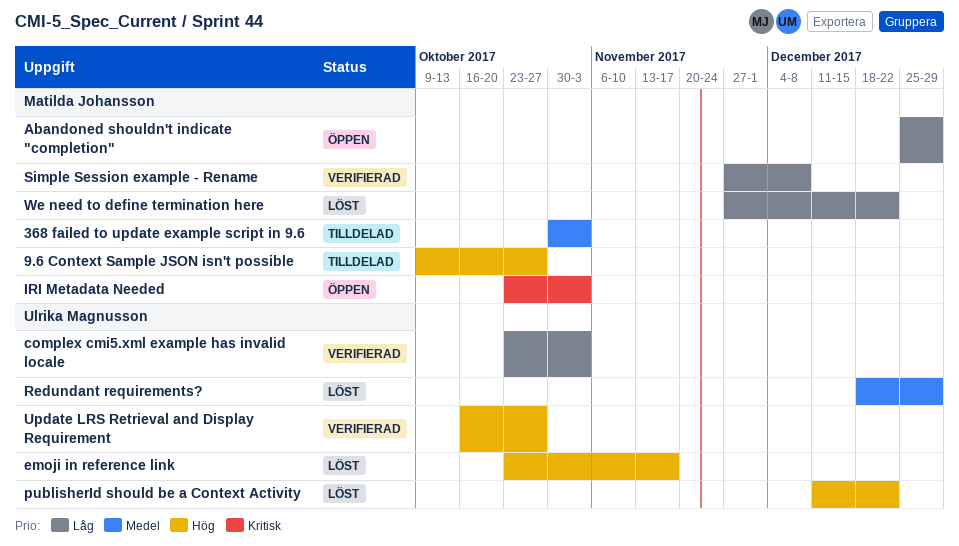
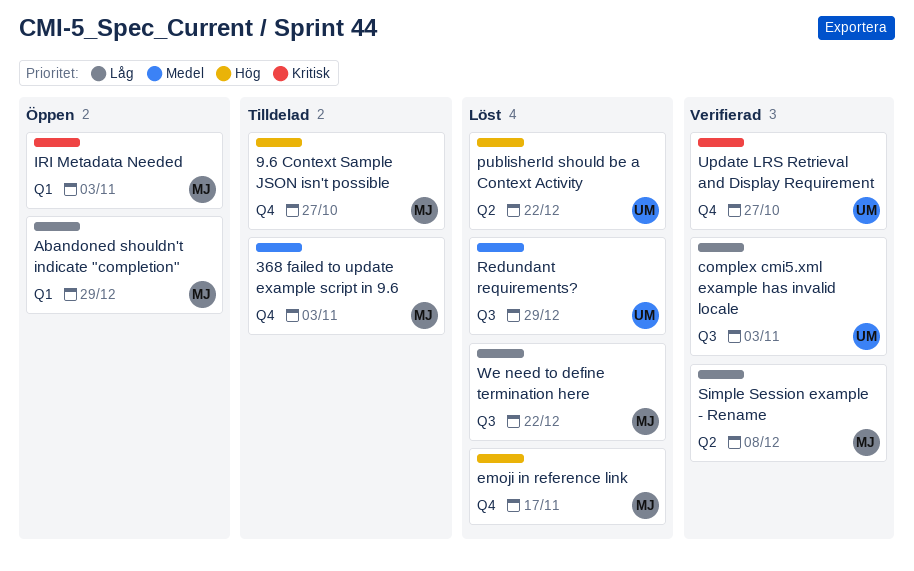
emoji in reference link, owner: Ulrika Magnusson -> Matilda Johansson
Update LRS Retrieval and Display Requirement, priority: Hög -> Kritisk

